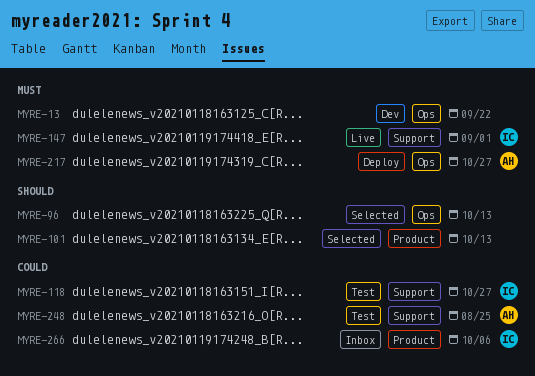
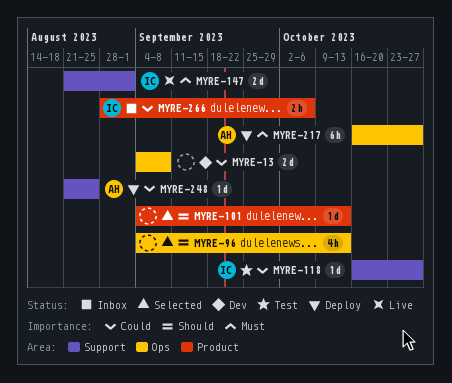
MYRE-13, priority: Must -> Could
MYRE-13, due: Sep 22 -> Sep 8
MYRE-248, status: Test -> Deploy

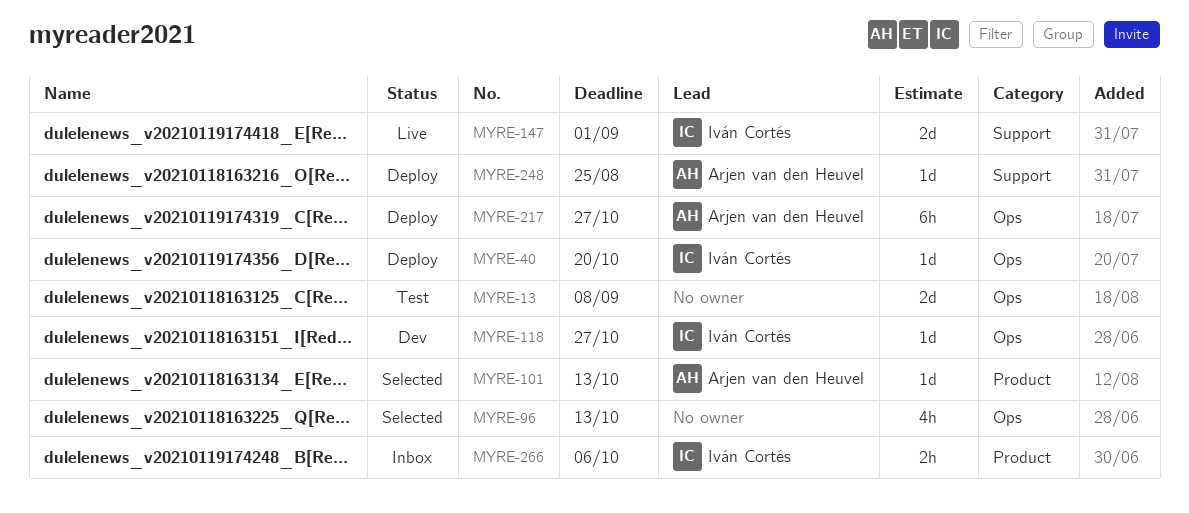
MYRE-13, status: Dev -> Test
MYRE-40: none -> present
MYRE-101, owner: none -> Arjen van den Heuvel
MYRE-118, status: Test -> Dev
MYRE-118, label: Support -> Ops

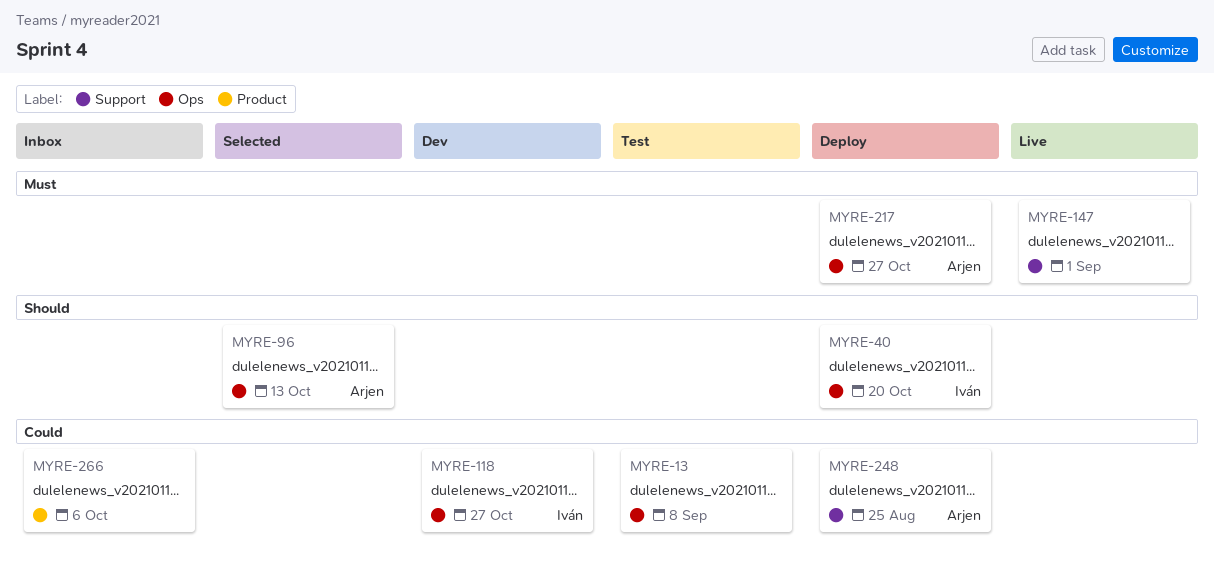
MYRE-96, owner: none -> Arjen van den Heuvel
MYRE-101: present -> none
MYRE-147, owner: Iván Cortés -> none
MYRE-266, owner: Iván Cortés -> none

